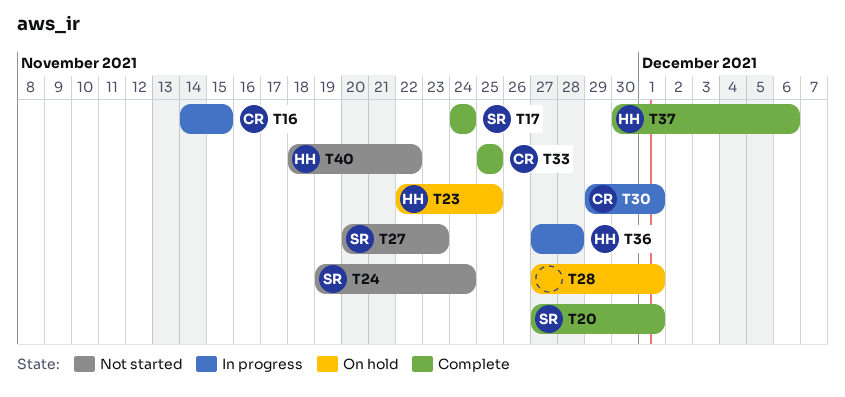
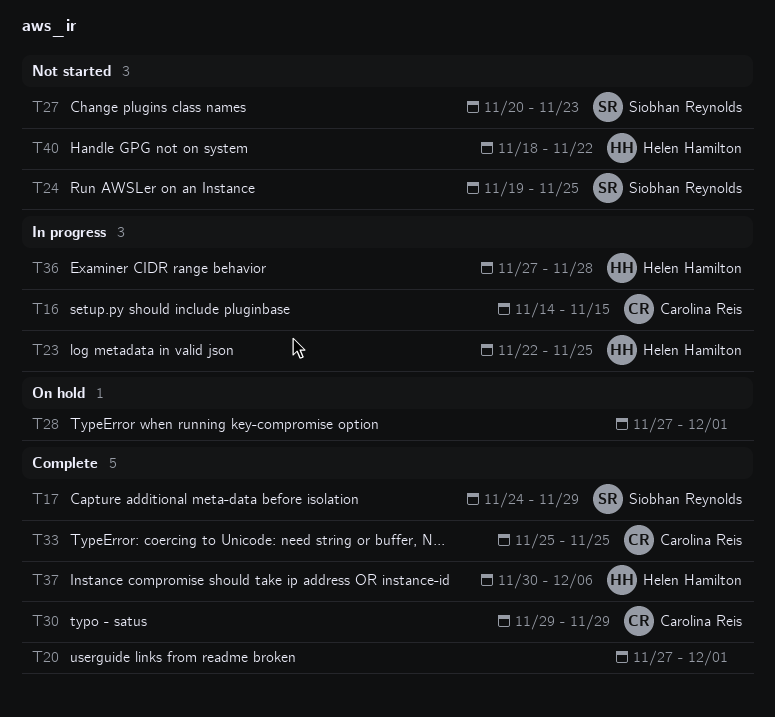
T17, due: Nov 24 -> Nov 29
T20, owner: Siobhan Reynolds -> none
T23, status: On hold -> In progress
T24, due: Nov 24 -> Nov 25
T30, status: In progress -> Complete
T30, due: Dec 1 -> Nov 29

